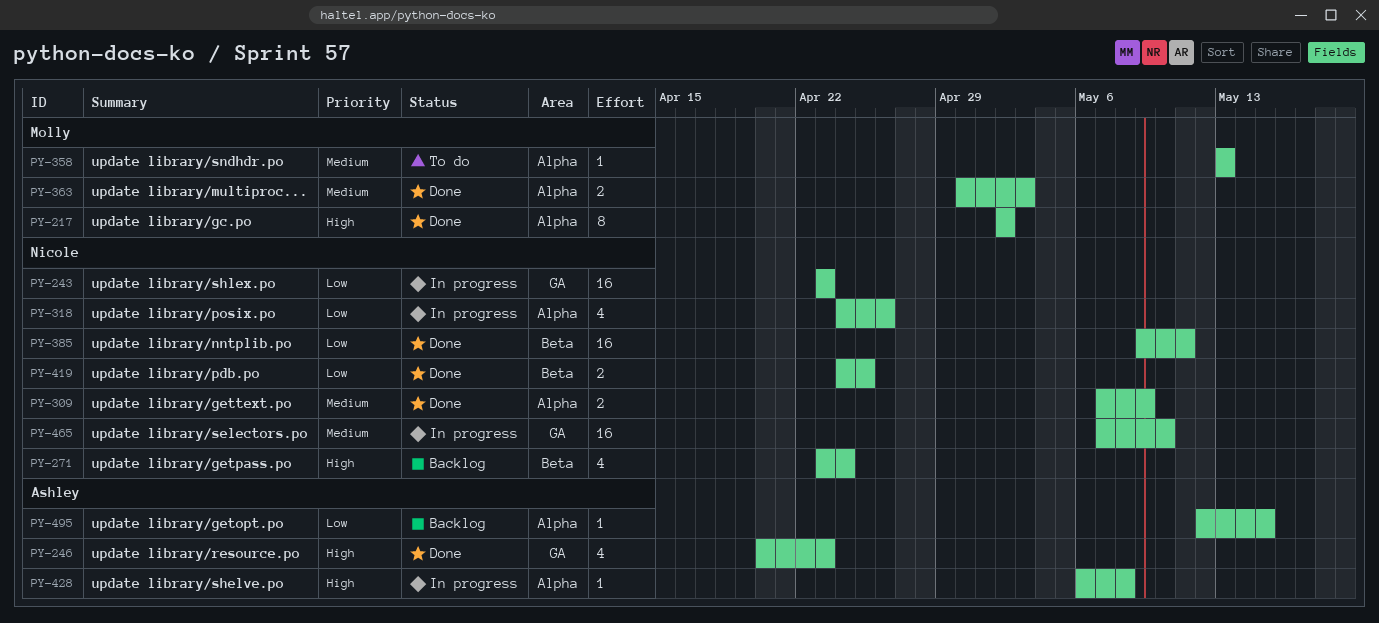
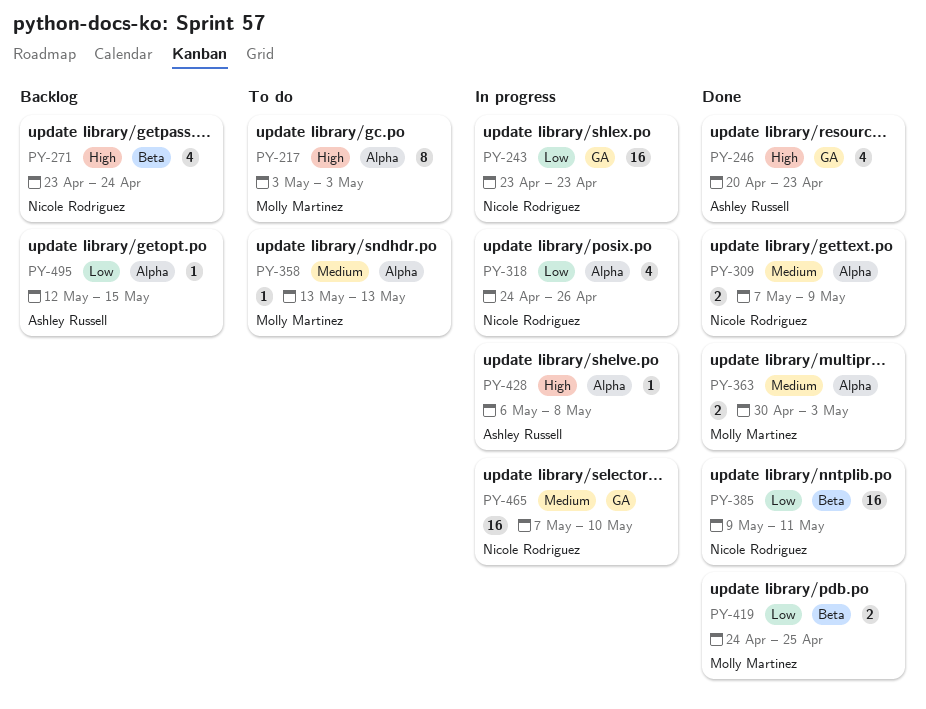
PY-217, status: Done -> To do
PY-217, start: May 2 -> May 3
PY-217, due: May 2 -> May 3
PY-419, owner: Nicole Rodriguez -> Molly Martinez

